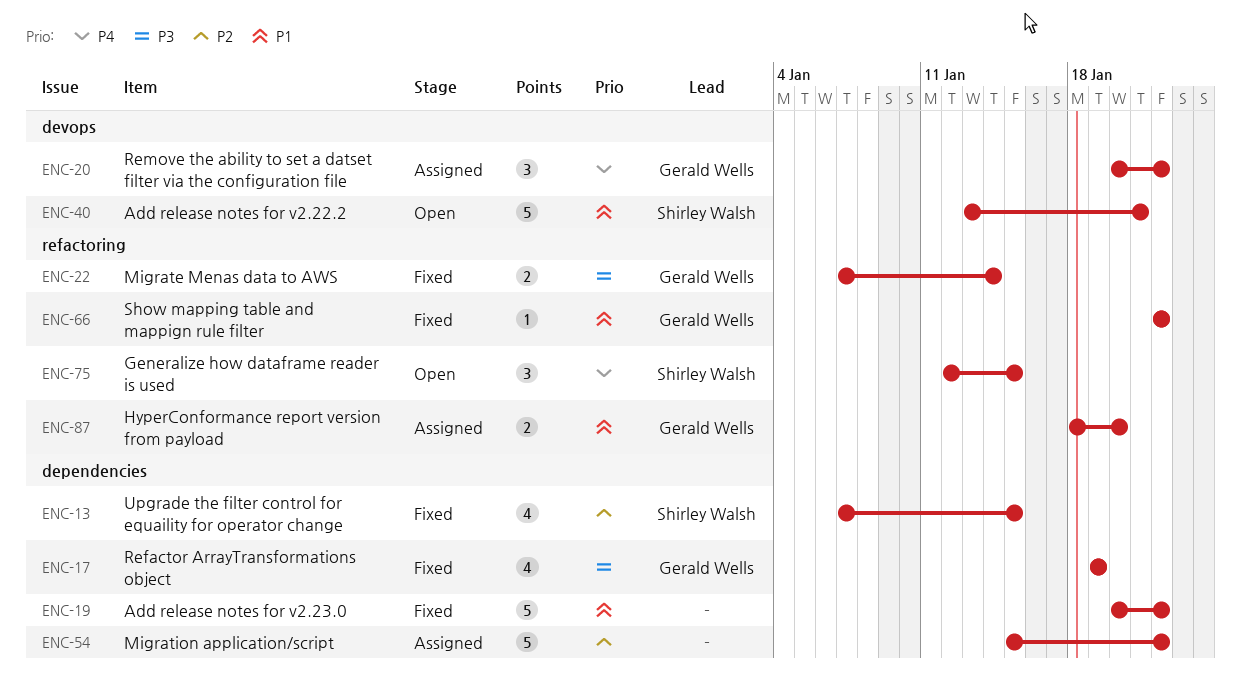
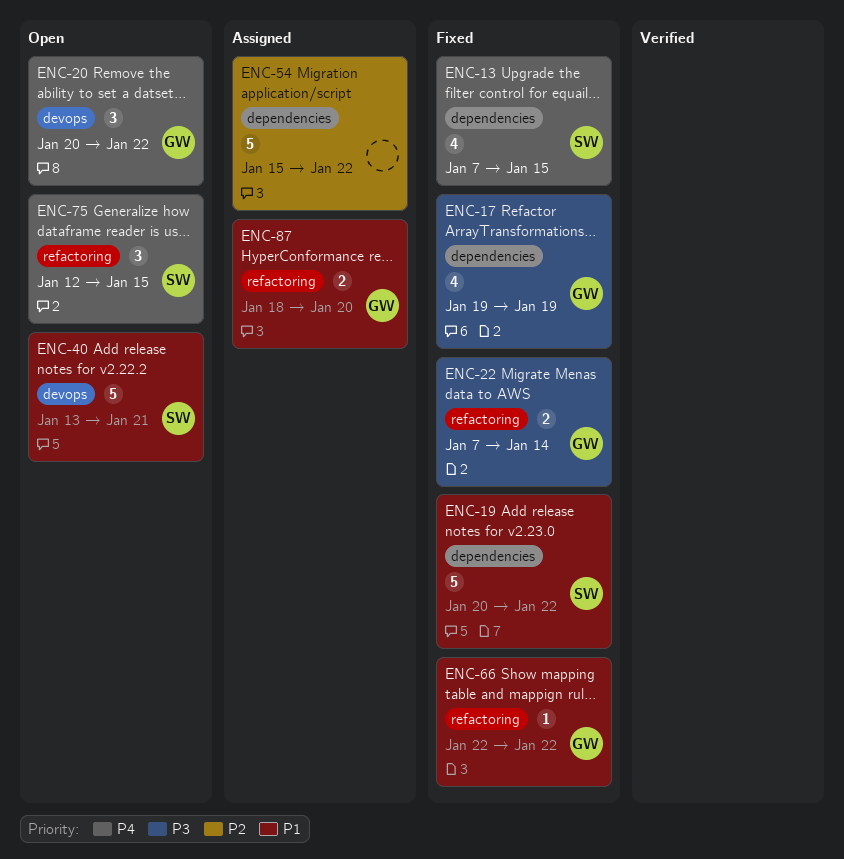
ENC-13, priority: P2 -> P4
ENC-19, owner: none -> Shirley Walsh
ENC-20, status: Assigned -> Open

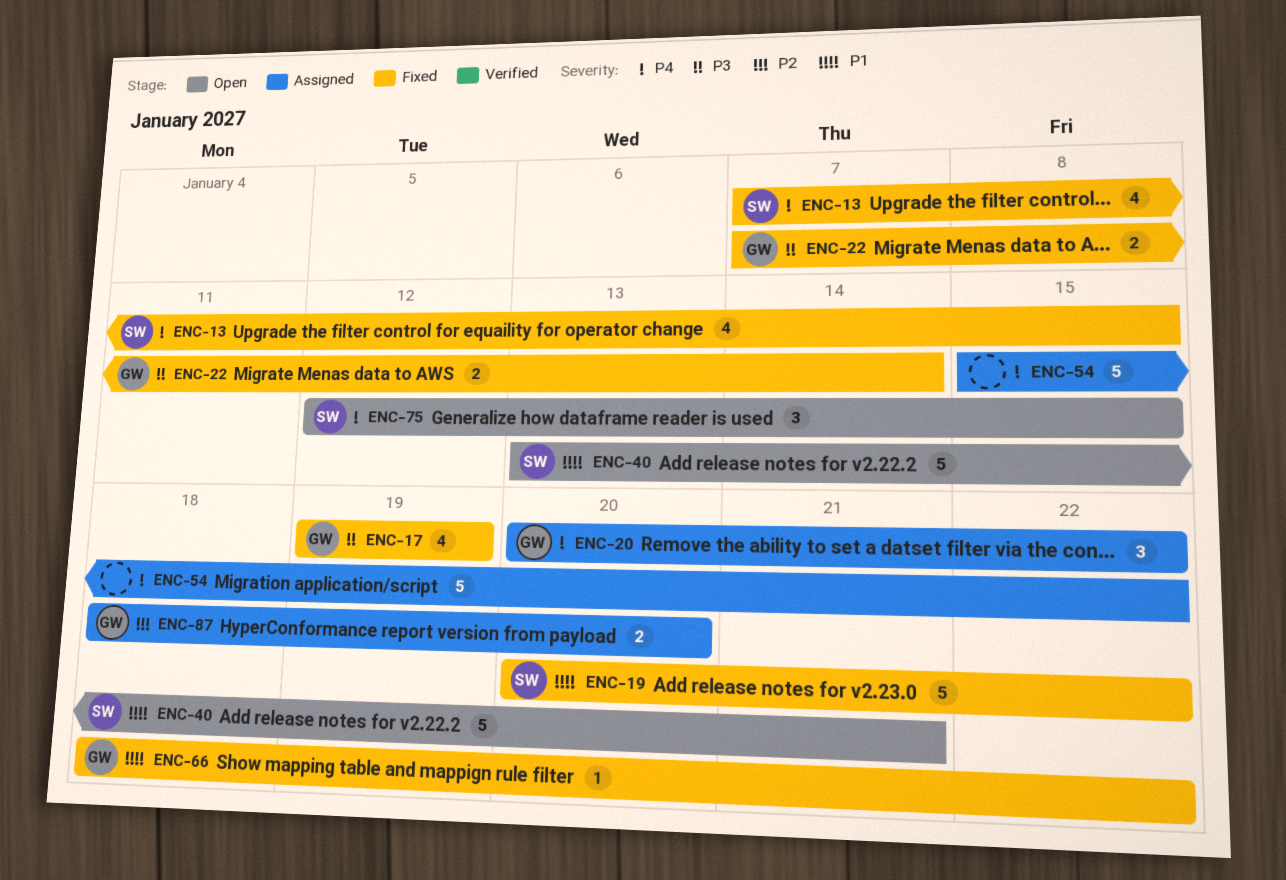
ENC-20, status: Open -> Assigned
ENC-54, priority: P2 -> P4
ENC-66, start: Jan 22 -> Jan 18
ENC-87, priority: P1 -> P2

